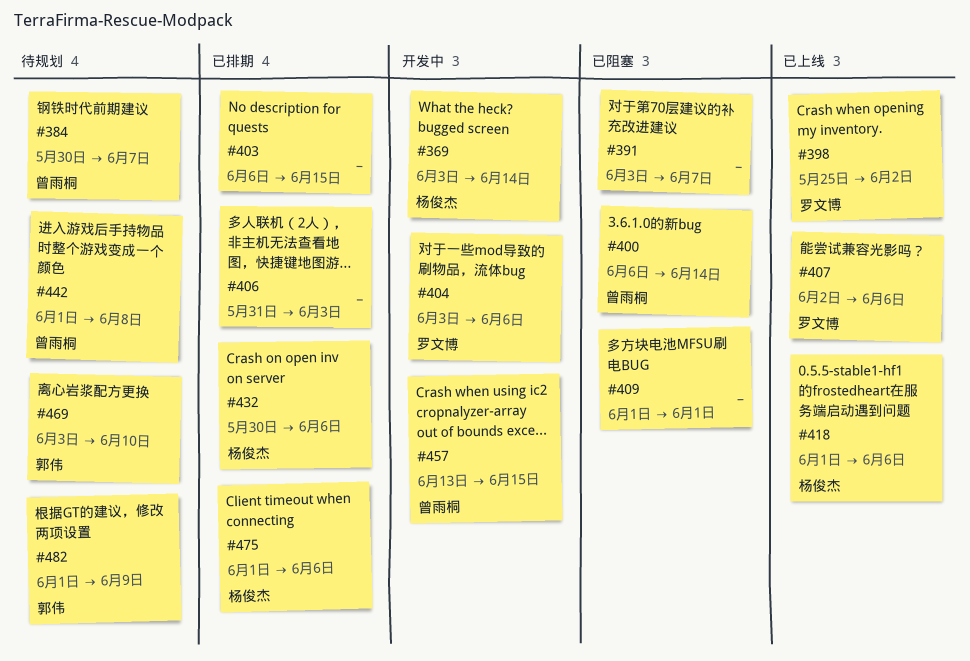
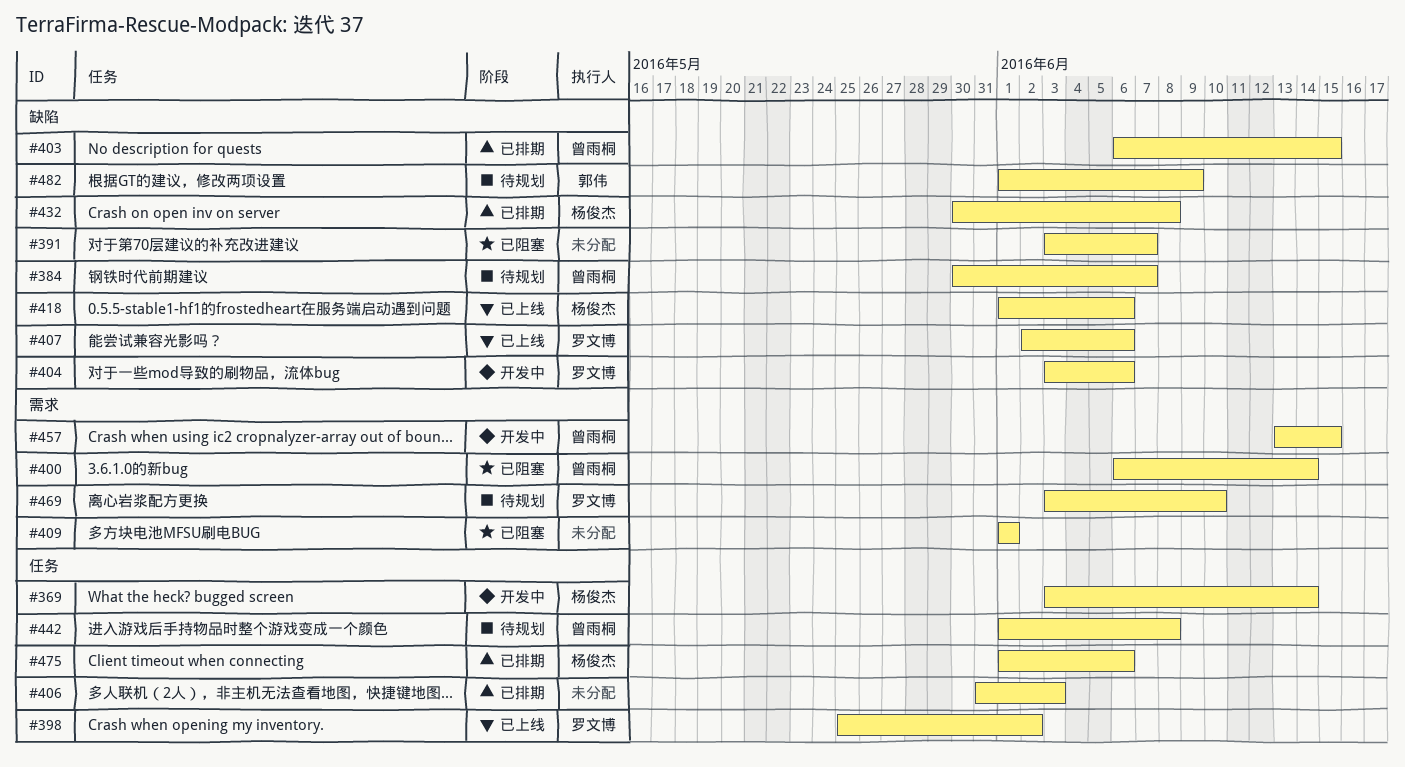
#403, owner: none -> 曾雨桐
#432, due: Jun 6 -> Jun 8
#469, owner: 郭伟 -> 罗文博

